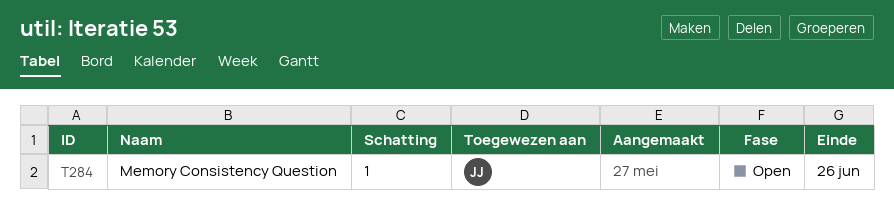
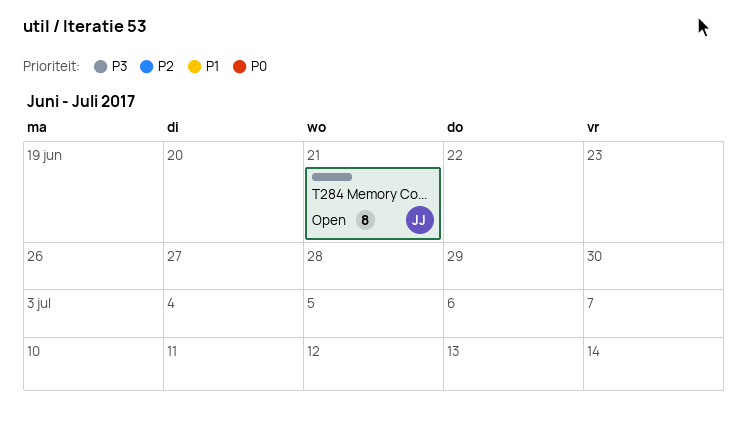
T284, estimate: 1 -> 8
T284, due: Jun 26 -> Jun 21

